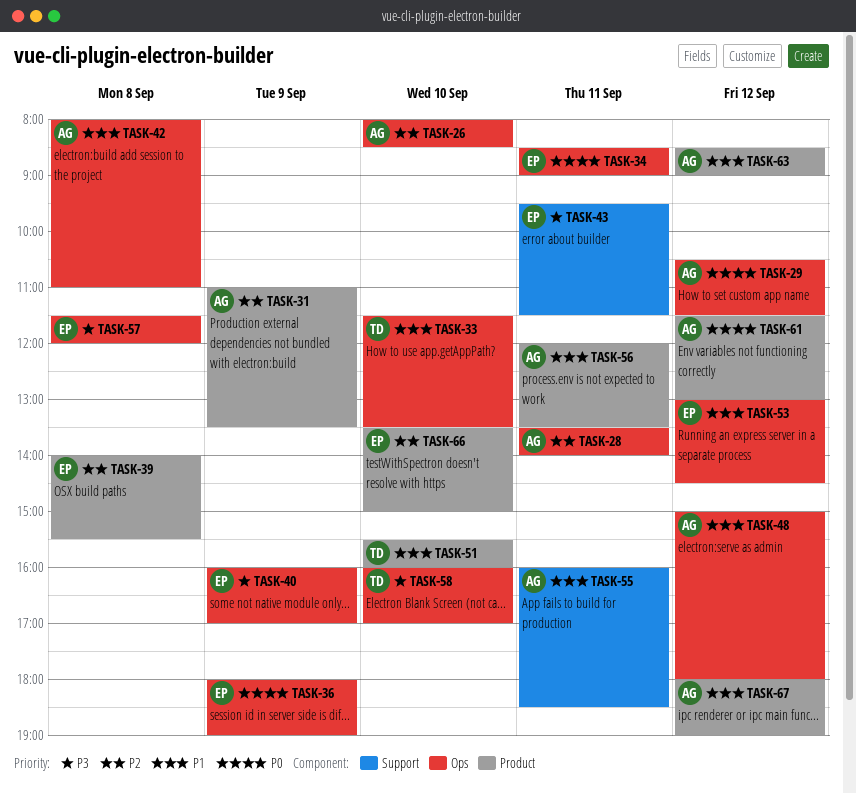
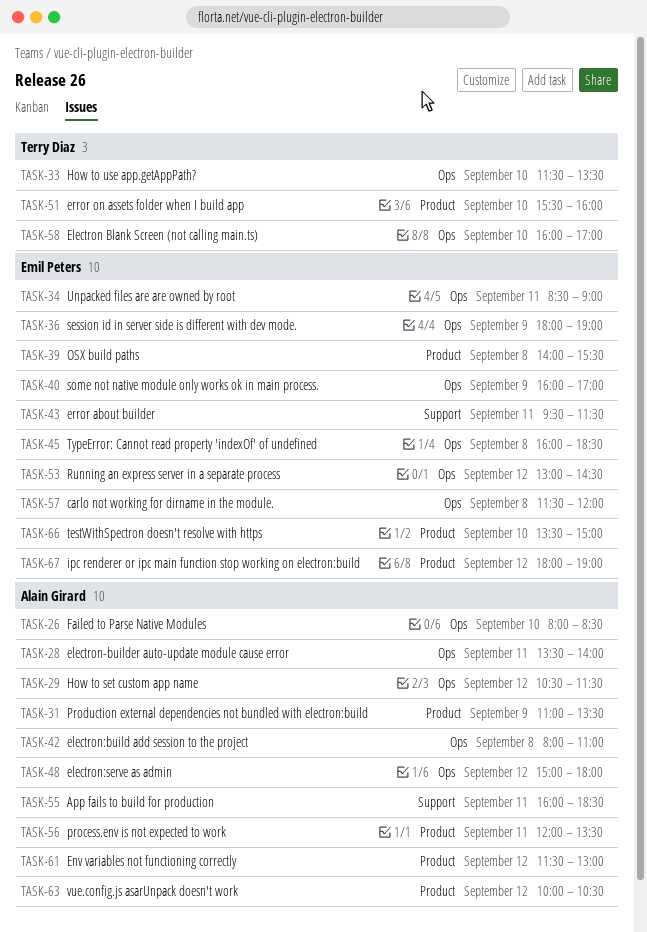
TASK-45: none -> present
TASK-63, begins: 08:30 -> 10:00
TASK-63, ends: 09:00 -> 10:30
TASK-67, owner: Alain Girard -> Emil Peters

